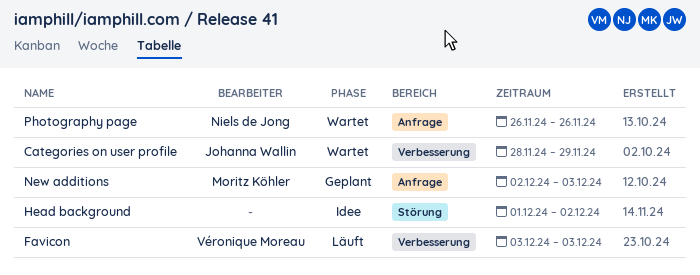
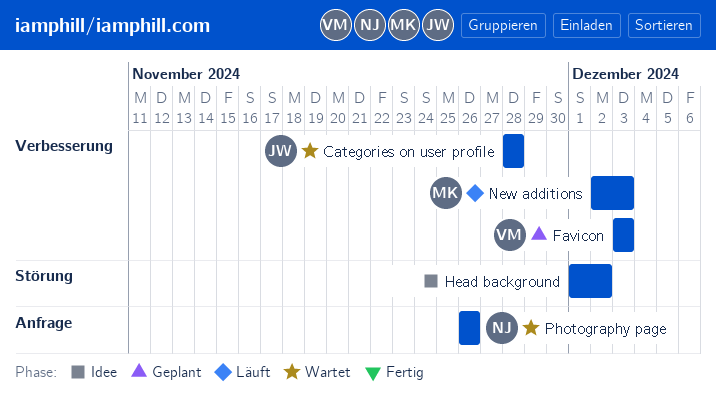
Categories on user profile, due: Nov 29 -> Nov 28
Favicon, status: Läuft -> Geplant
New additions, status: Geplant -> Läuft
New additions, label: Anfrage -> Verbesserung

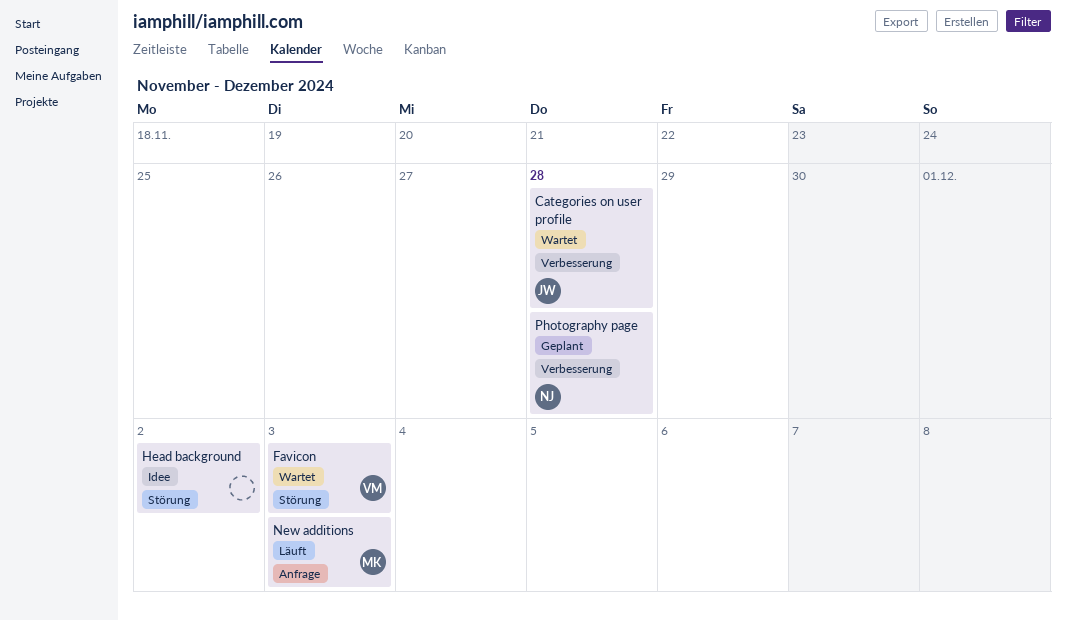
Favicon, status: Geplant -> Wartet
Favicon, label: Verbesserung -> Störung
New additions, label: Verbesserung -> Anfrage
Photography page, status: Wartet -> Geplant
Photography page, label: Anfrage -> Verbesserung
Photography page, due: Nov 26 -> Nov 28

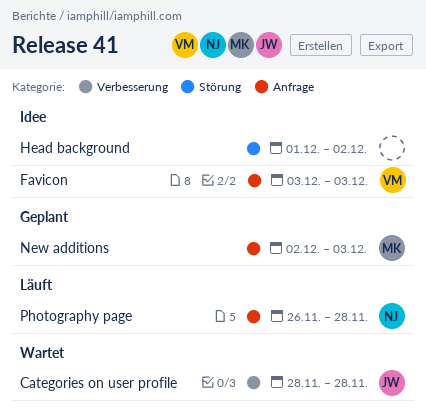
Favicon, status: Wartet -> Idee
Favicon, label: Störung -> Anfrage
New additions, status: Läuft -> Geplant
Photography page, status: Geplant -> Läuft
Photography page, label: Verbesserung -> Anfrage

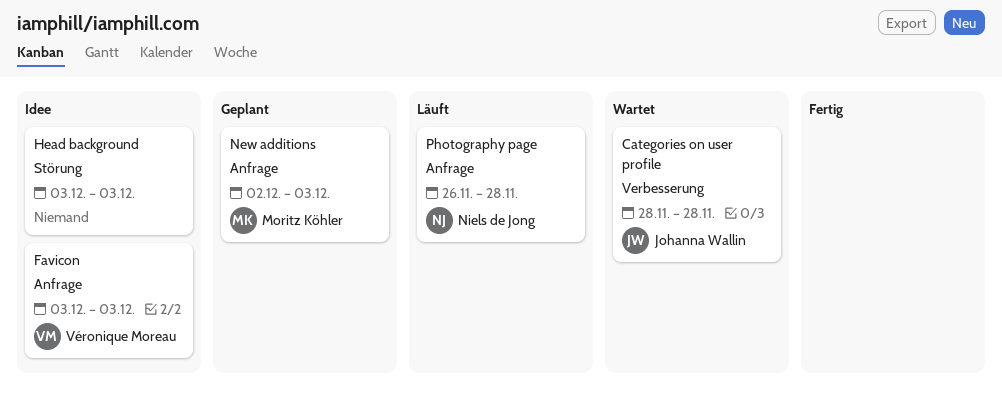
Head background, start: Dec 1 -> Dec 3
Head background, due: Dec 2 -> Dec 3

